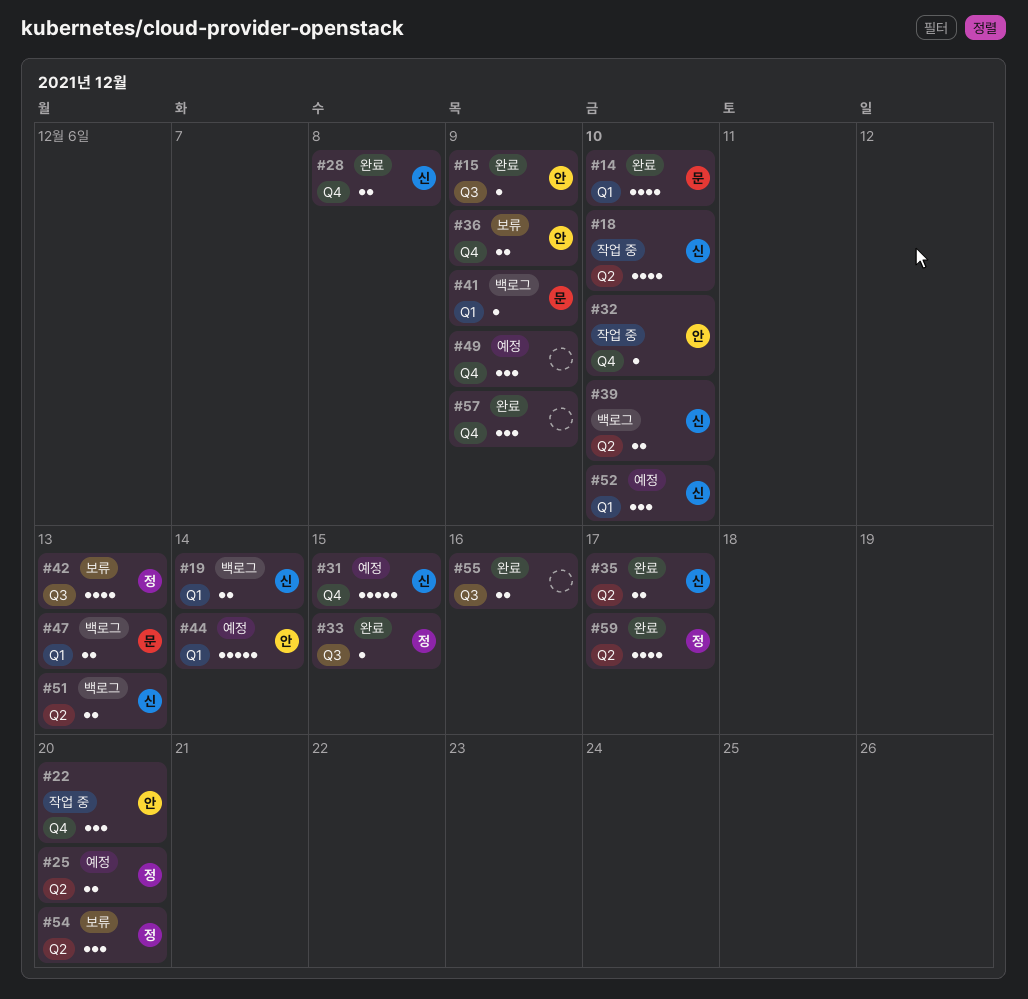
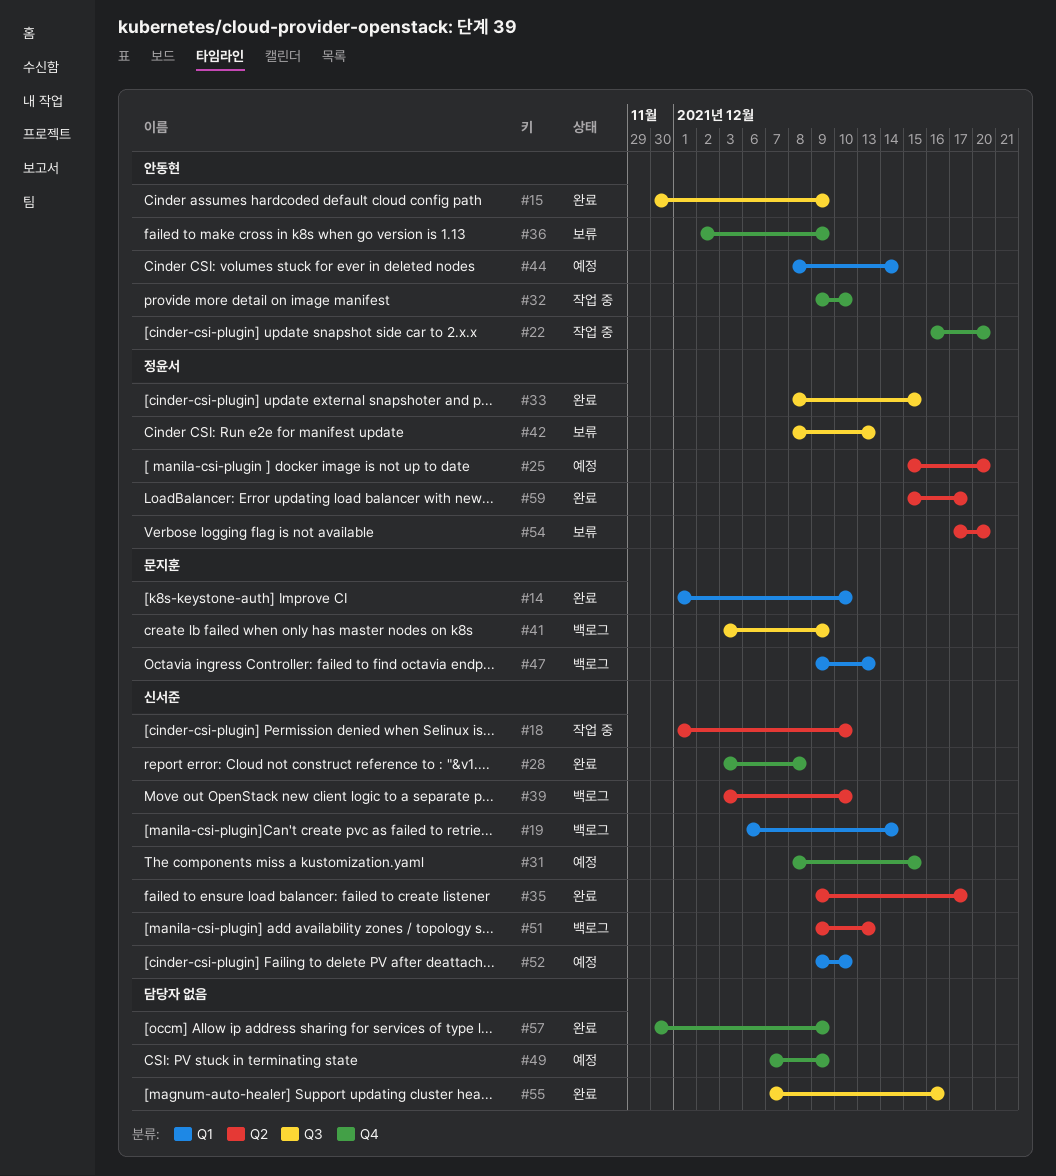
#41, label: Q1 -> Q3

